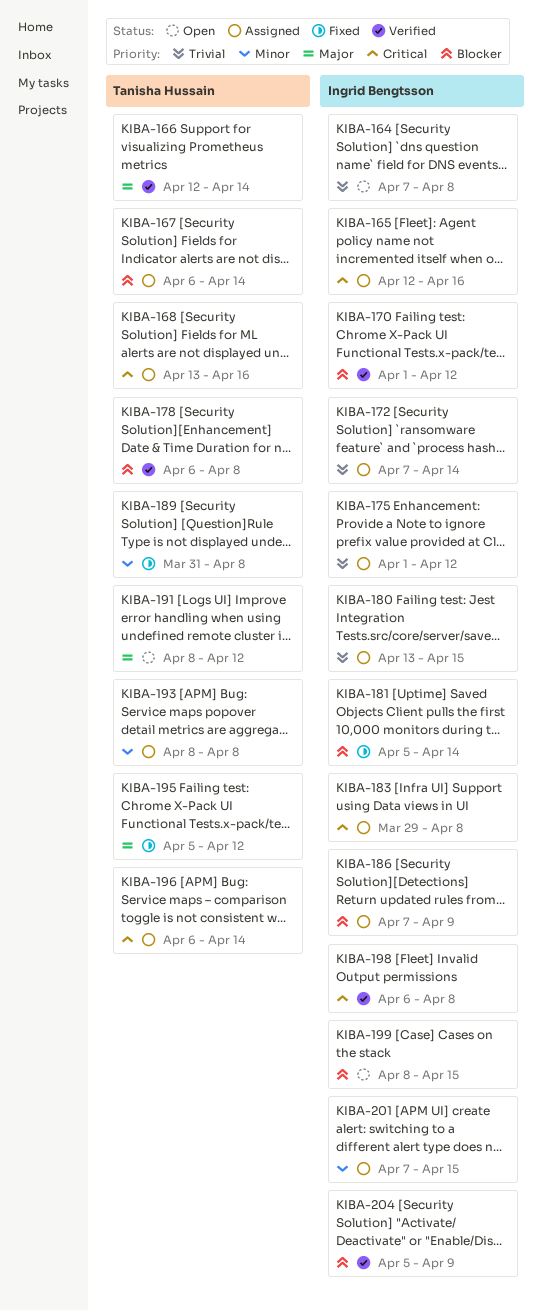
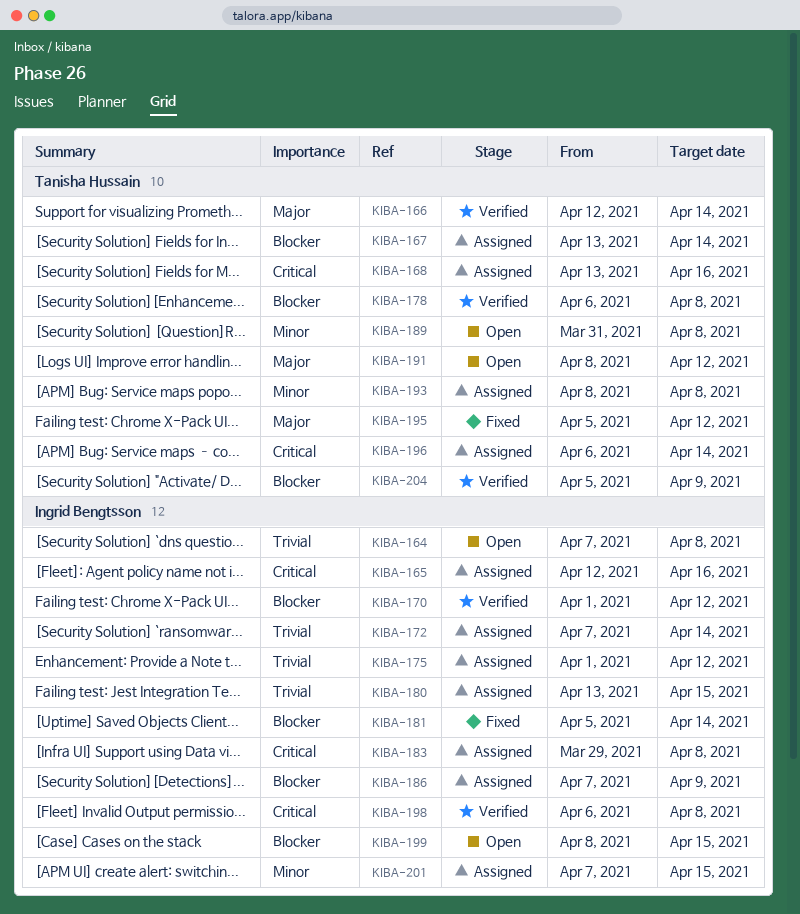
KIBA-167, start: Apr 6 -> Apr 13
KIBA-189, status: Fixed -> Open
KIBA-204, owner: Ingrid Bengtsson -> Tanisha Hussain

